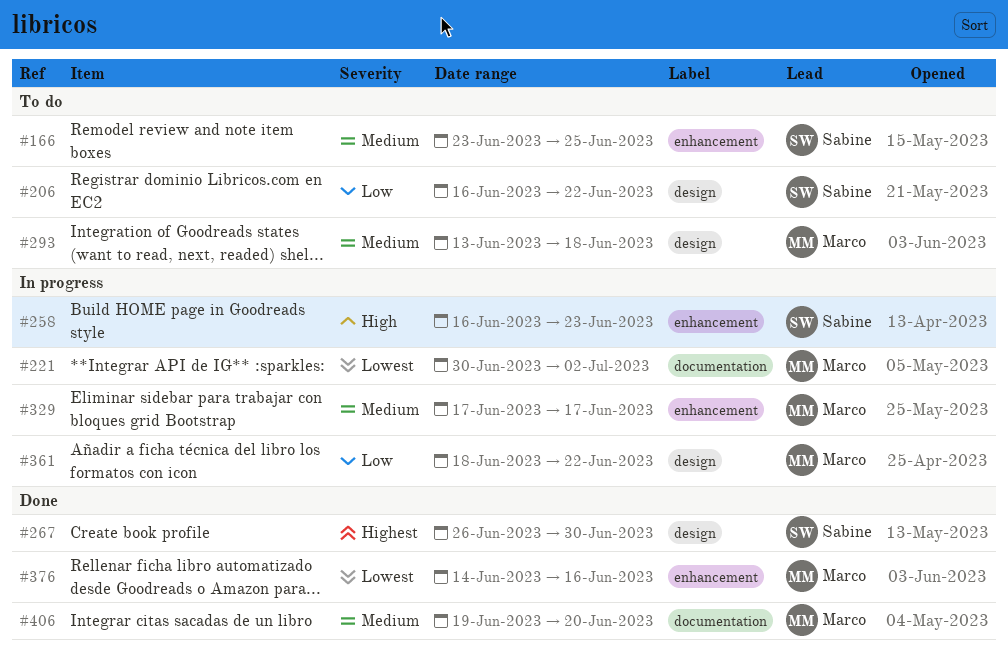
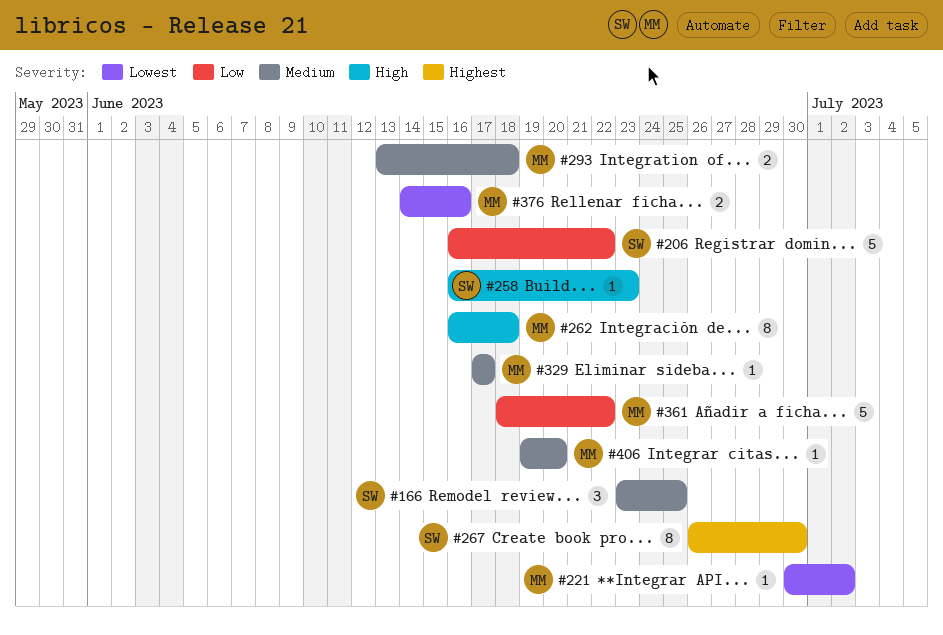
#262: none -> present

